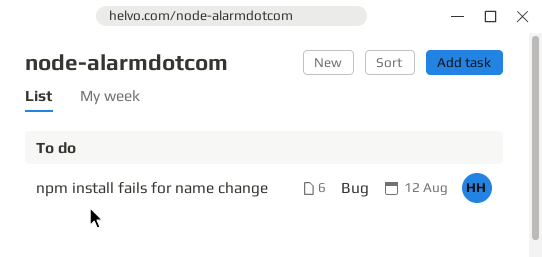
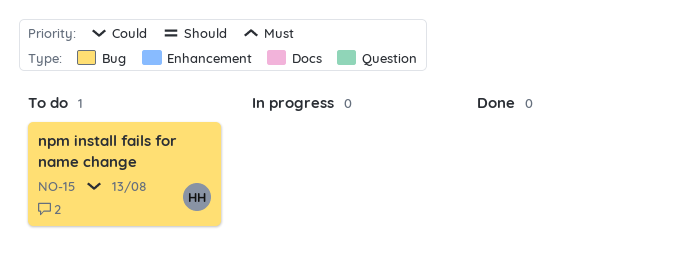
npm install fails for name change, due: Aug 12 -> Aug 13

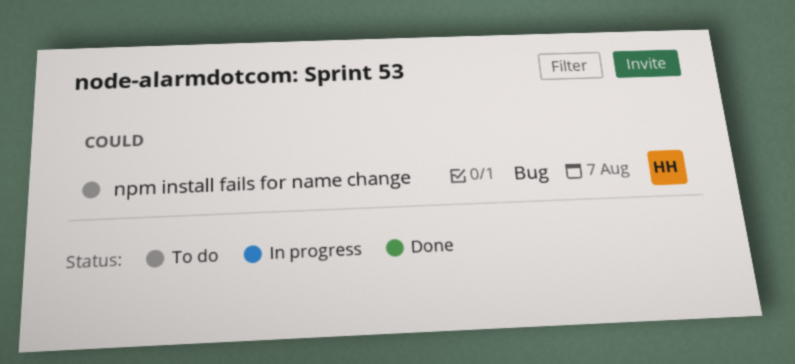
npm install fails for name change, due: Aug 13 -> Aug 7

